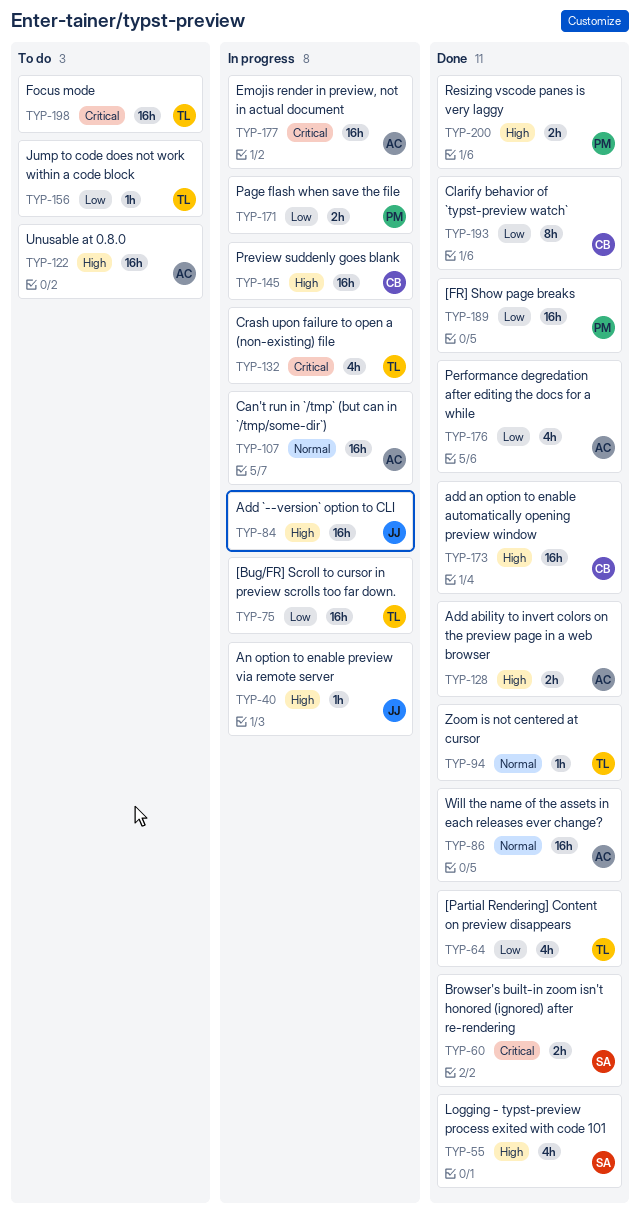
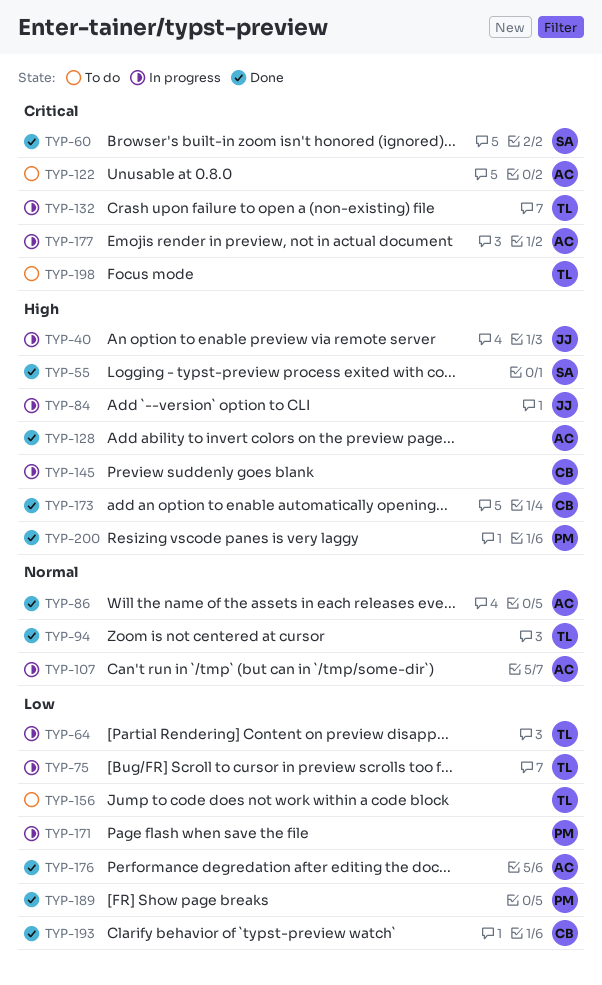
TYP-64, status: Done -> In progress
TYP-122, priority: High -> Critical

